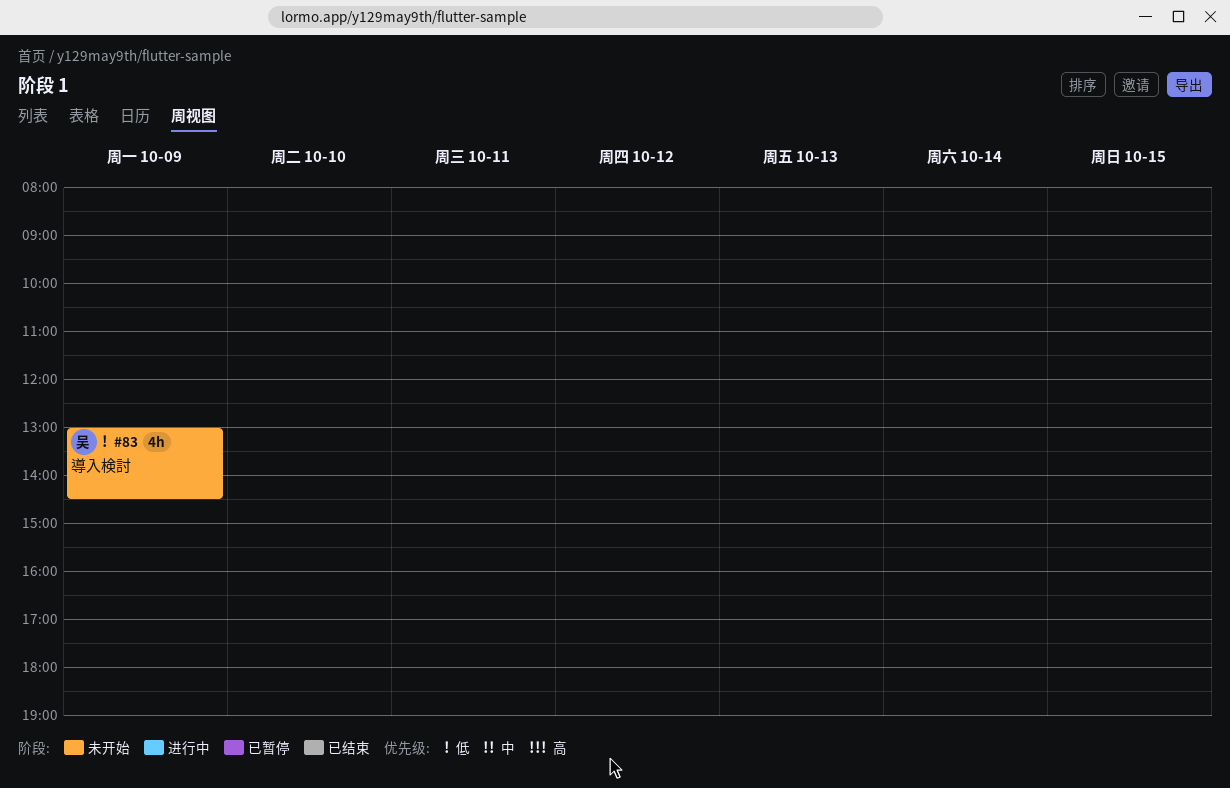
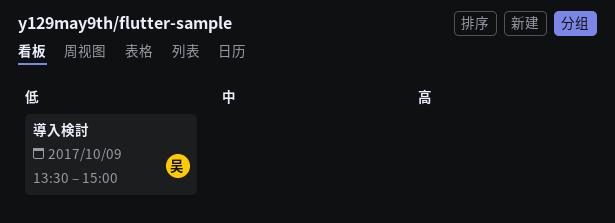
導入検討, begins: 13:00 -> 13:30
導入検討, ends: 14:30 -> 15:00

